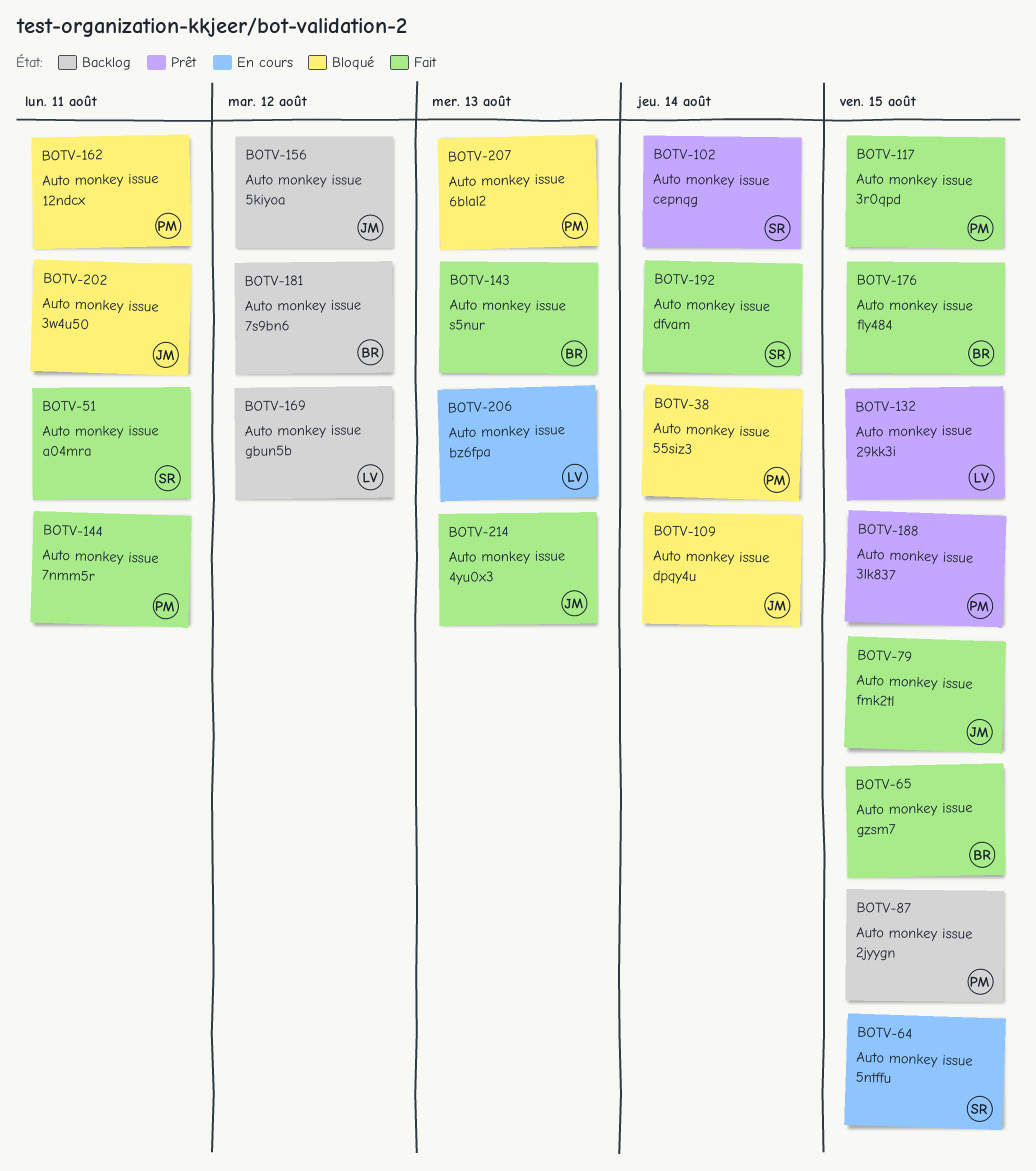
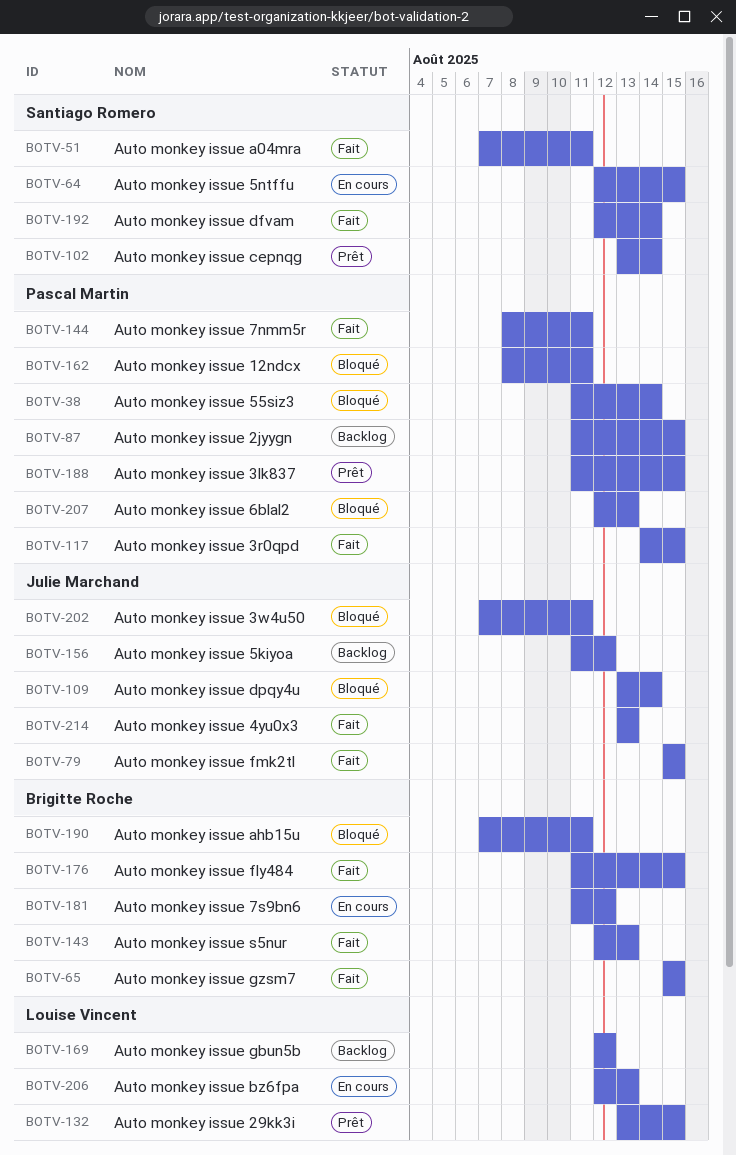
BOTV-181, status: Backlog -> En cours
BOTV-190: none -> present

